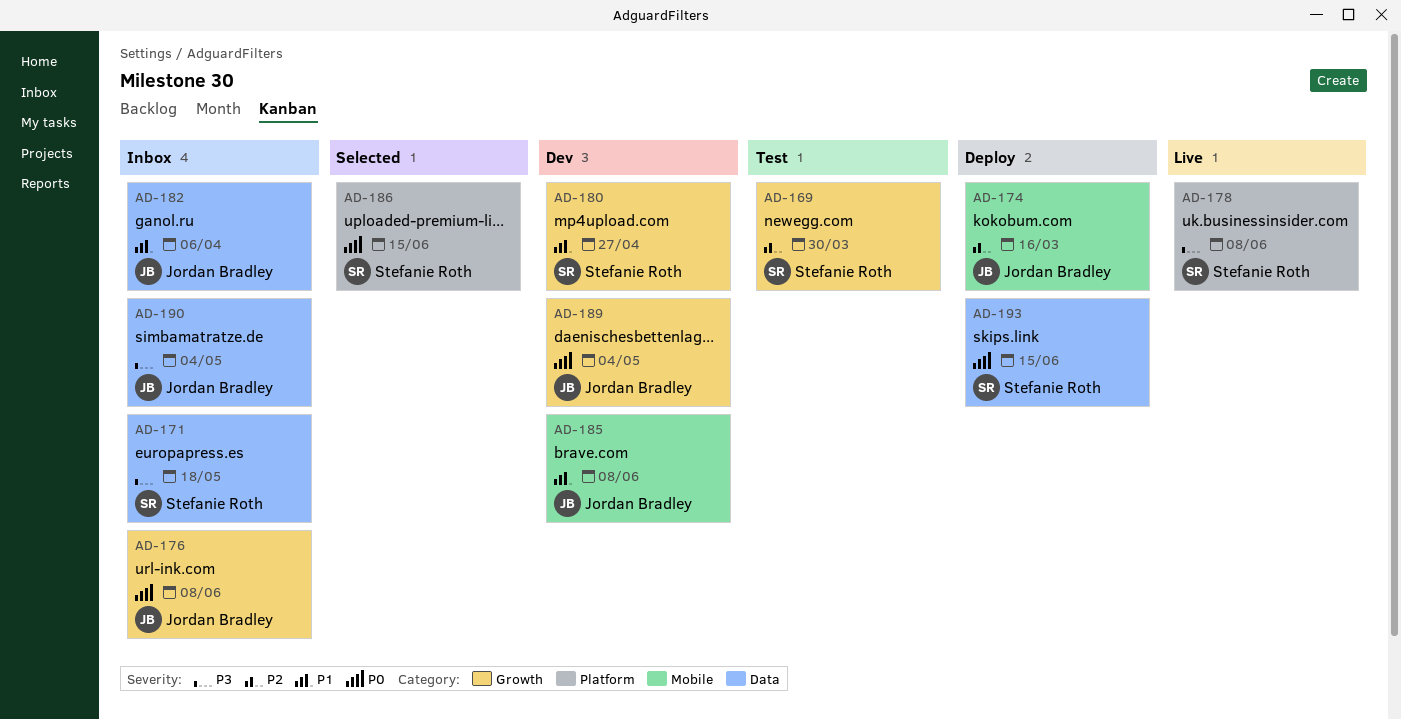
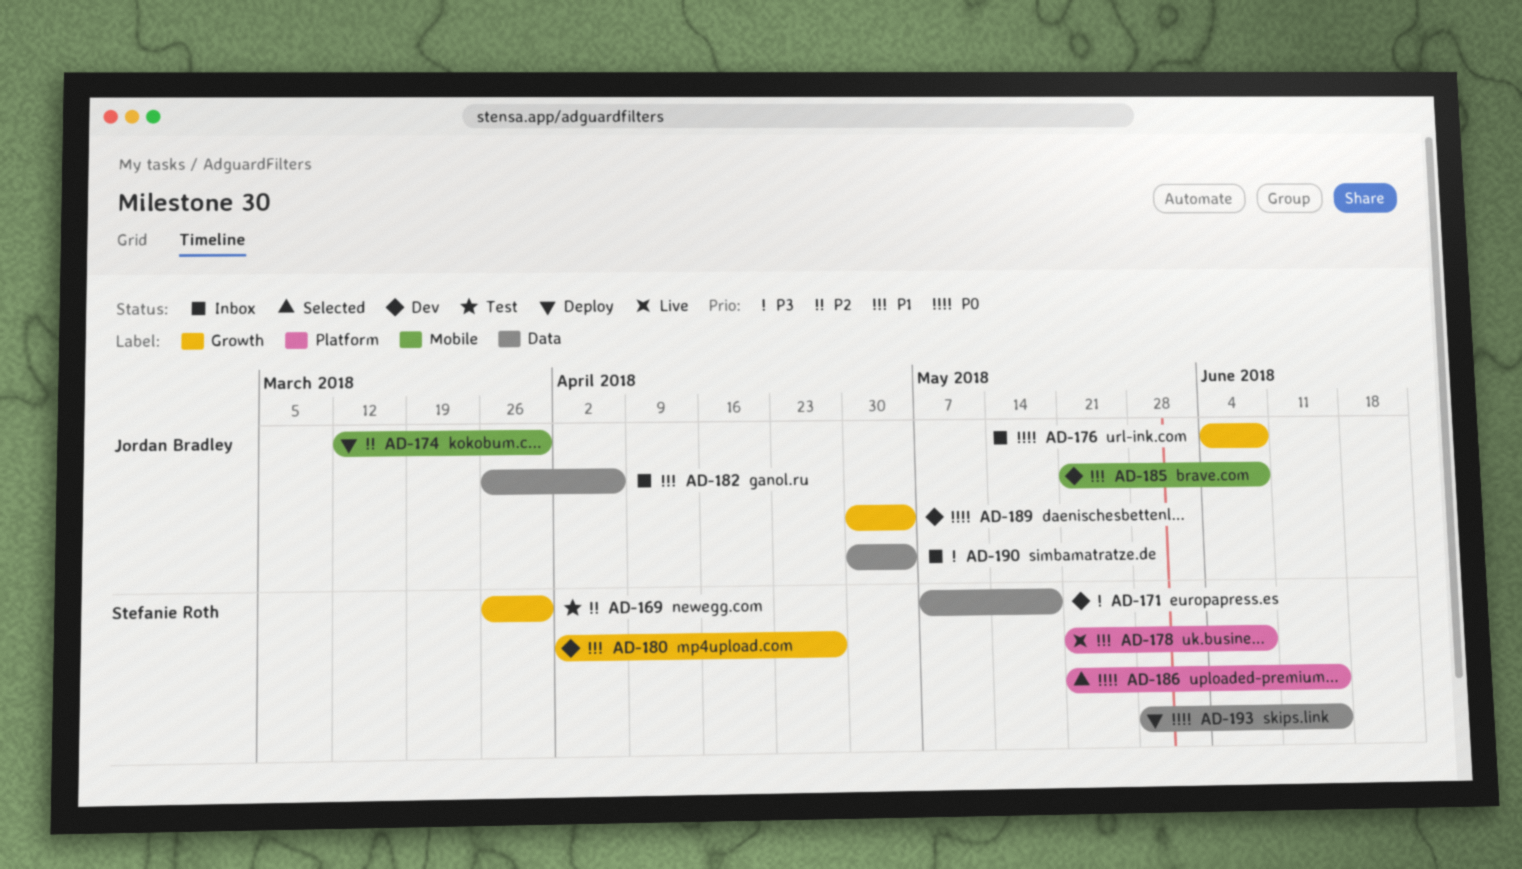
AD-171, status: Inbox -> Dev
AD-174, due: Mar 16 -> Mar 30
AD-178, priority: P3 -> P1

